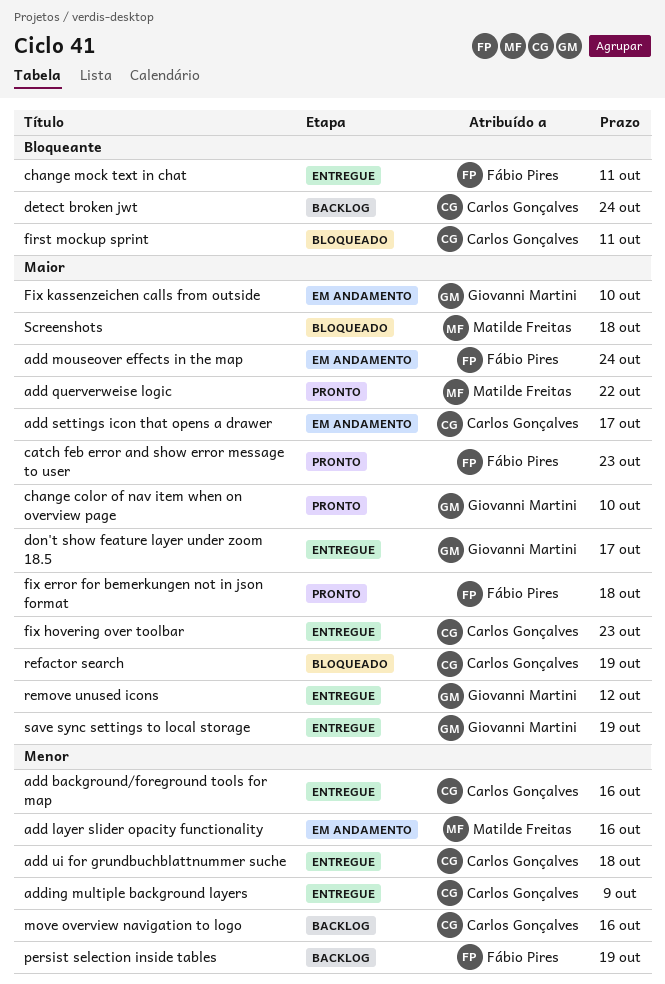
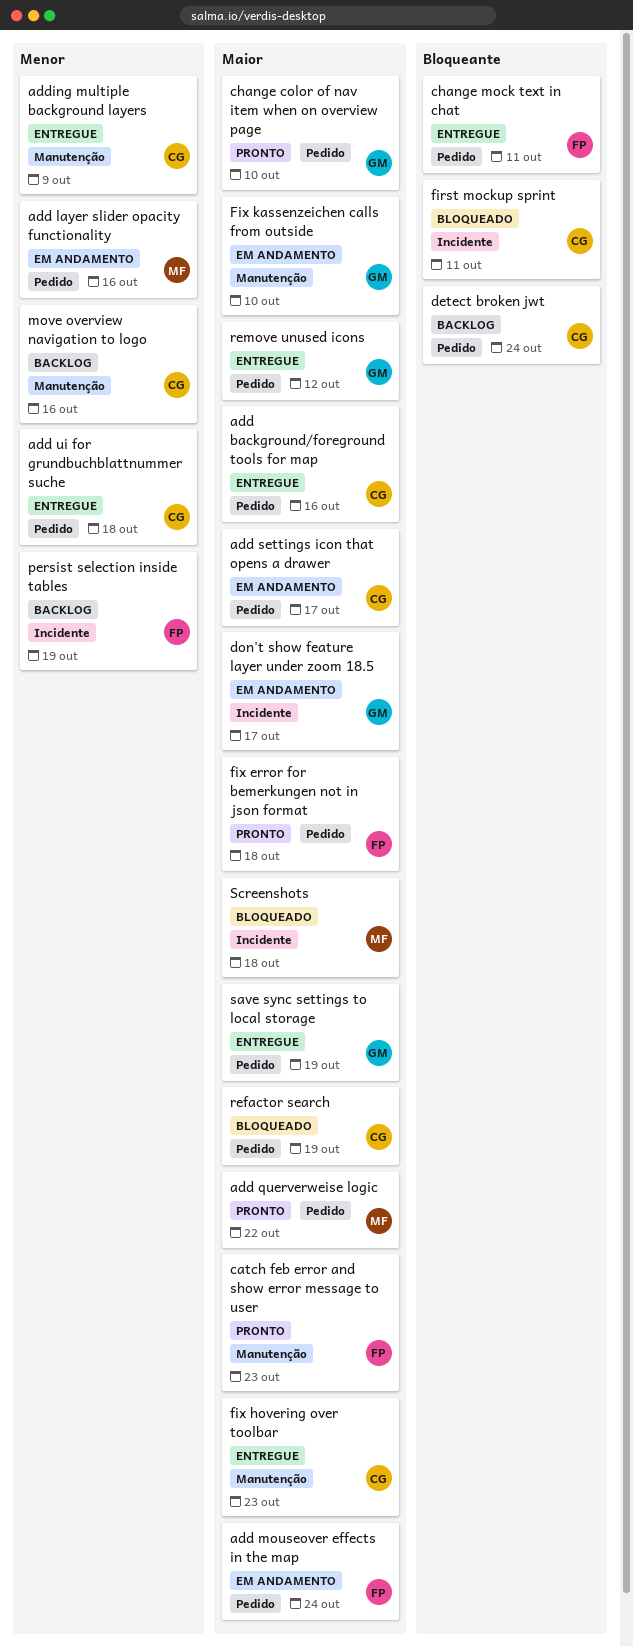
add background/foreground tools for map, priority: Menor -> Maior
don't show feature layer under zoom 18.5, status: Entregue -> Em andamento

